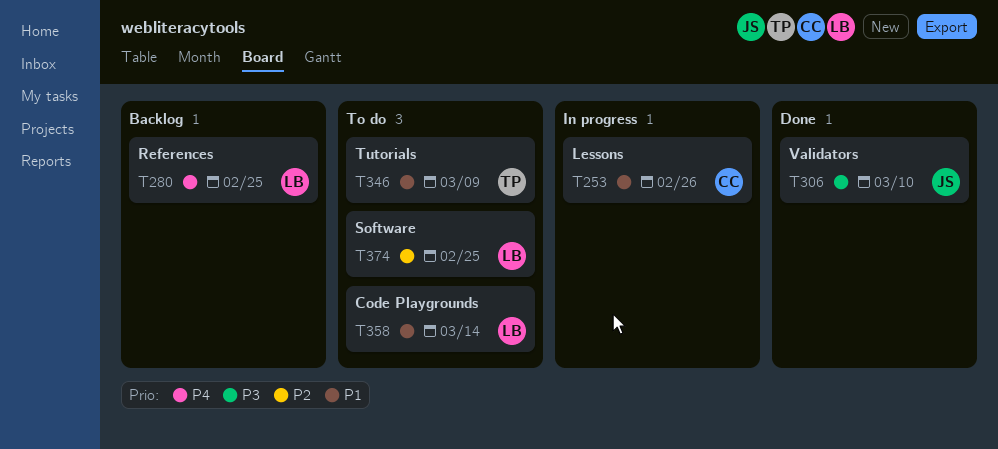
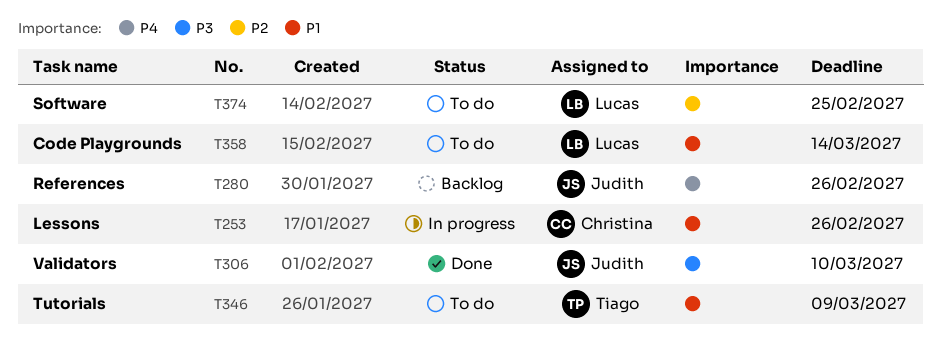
T280, owner: Lucas -> Judith
T280, due: Feb 25 -> Feb 26

